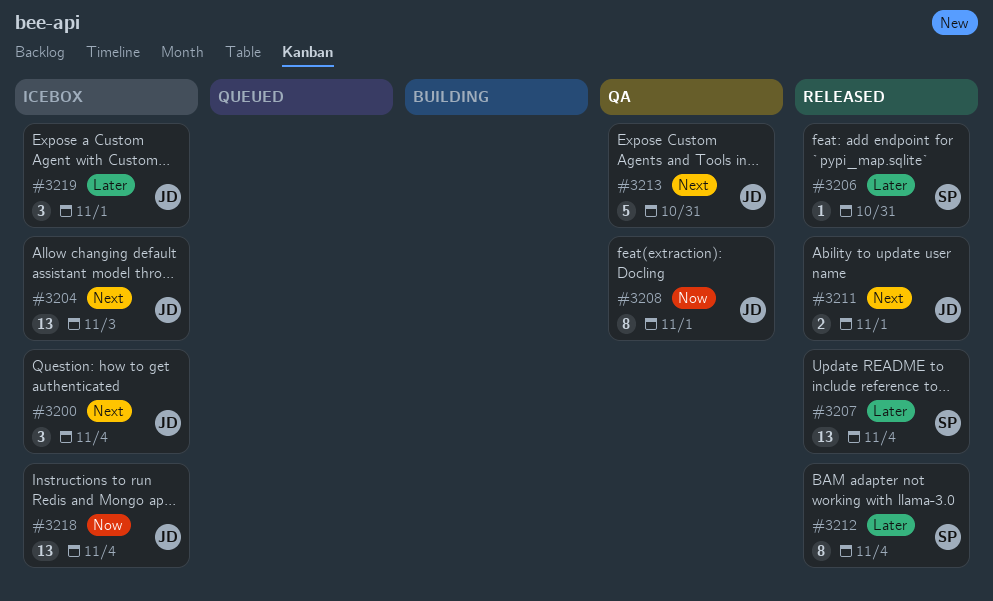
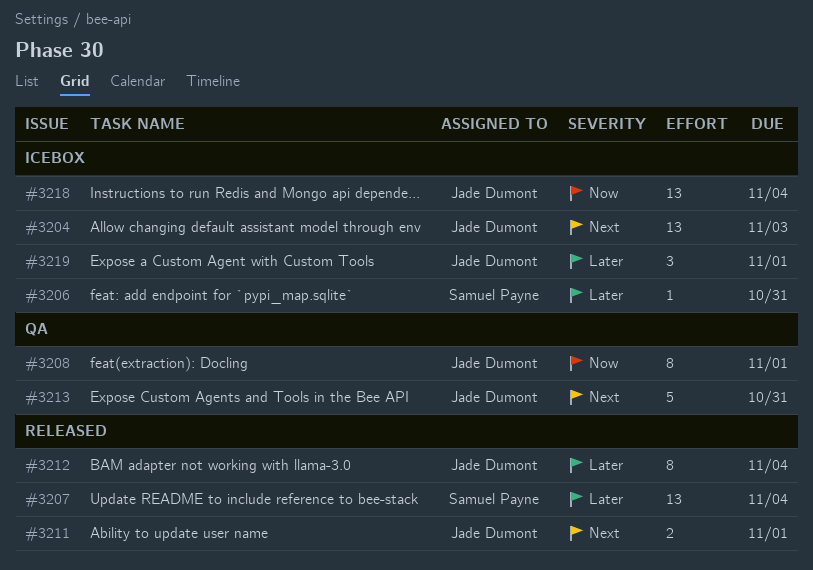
#3200: present -> none
#3206, status: Released -> Icebox
#3212, owner: Samuel Payne -> Jade Dumont

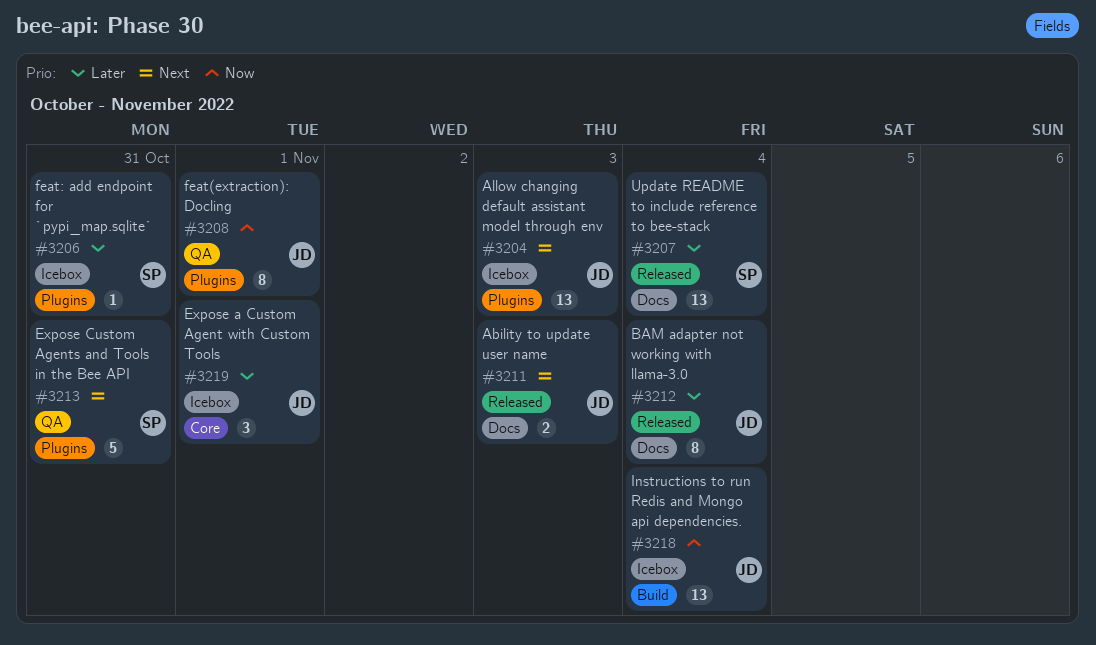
#3211, due: Nov 1 -> Nov 3
#3213, owner: Jade Dumont -> Samuel Payne

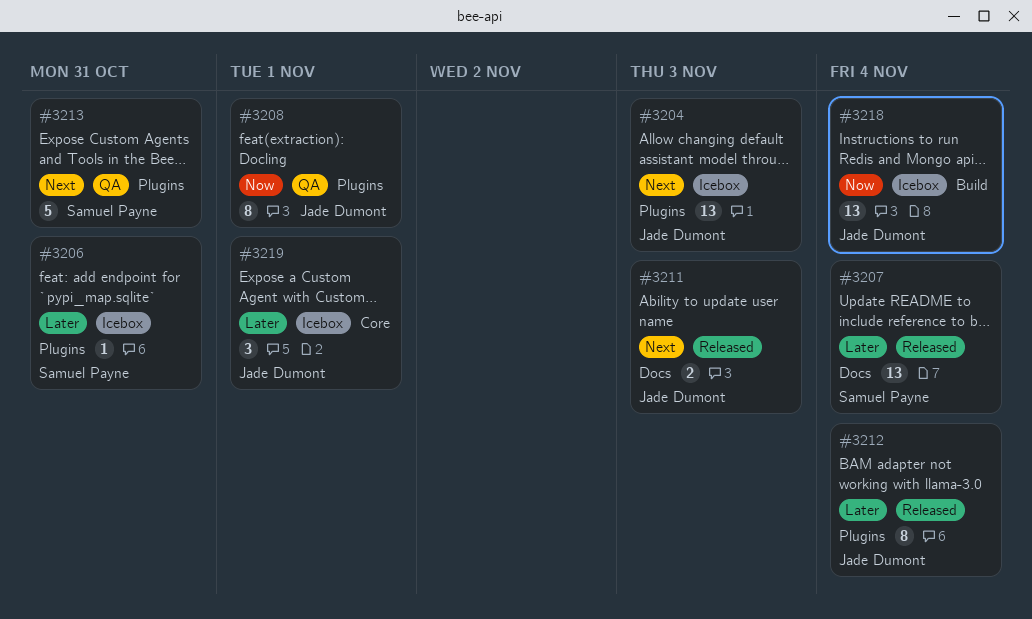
#3212, label: Docs -> Plugins

